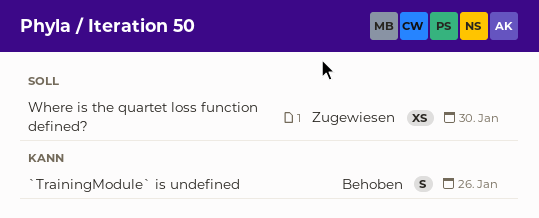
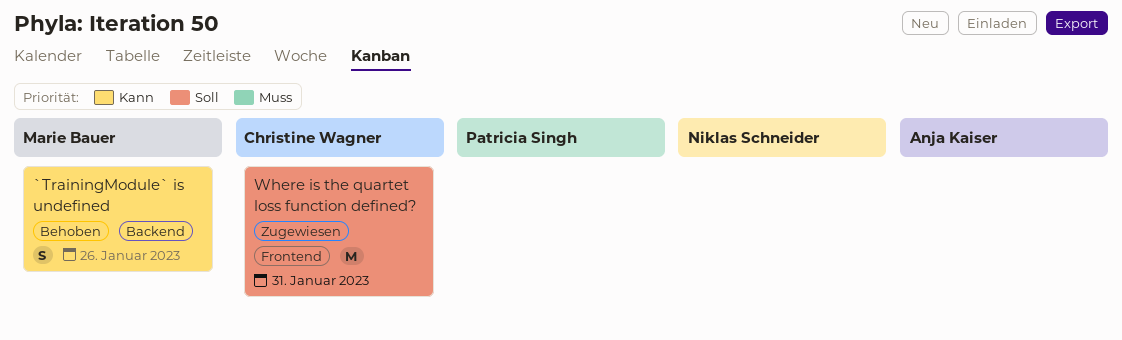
Where is the quartet loss function defined?, estimate: XS -> M
Where is the quartet loss function defined?, due: Jan 30 -> Jan 31

